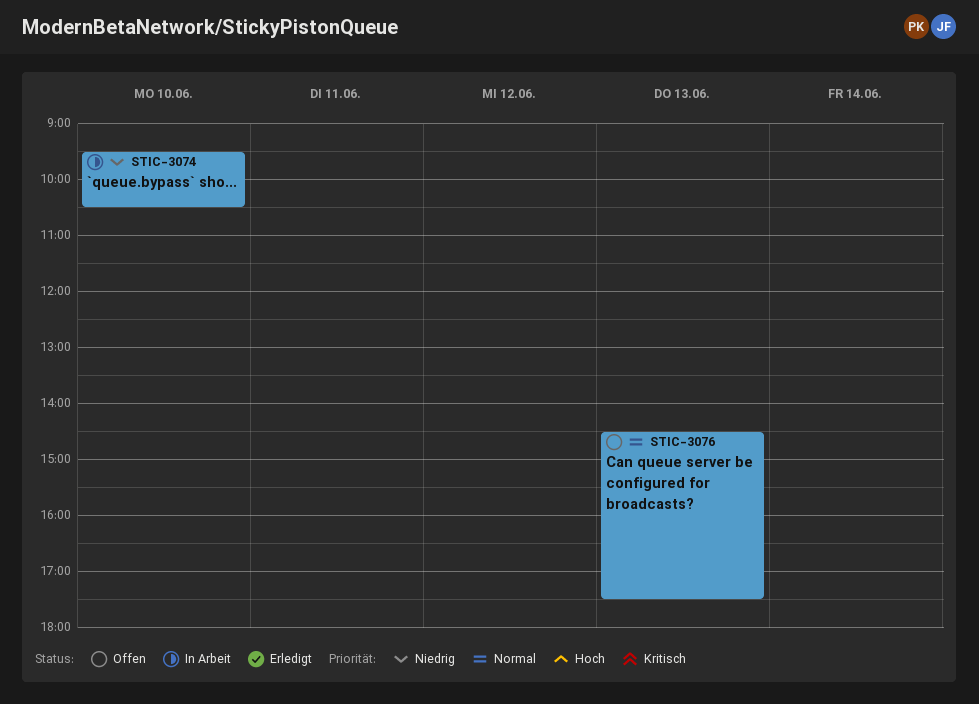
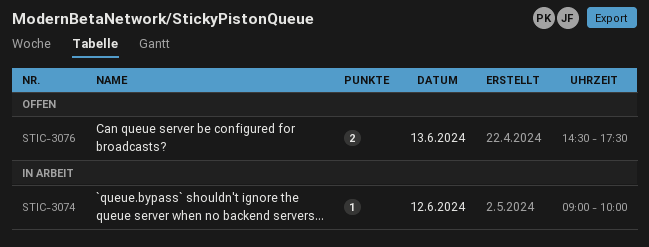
STIC-3074, day: Jun 10 -> Jun 12
STIC-3074, begins: 09:30 -> 09:00
STIC-3074, ends: 10:30 -> 10:00

